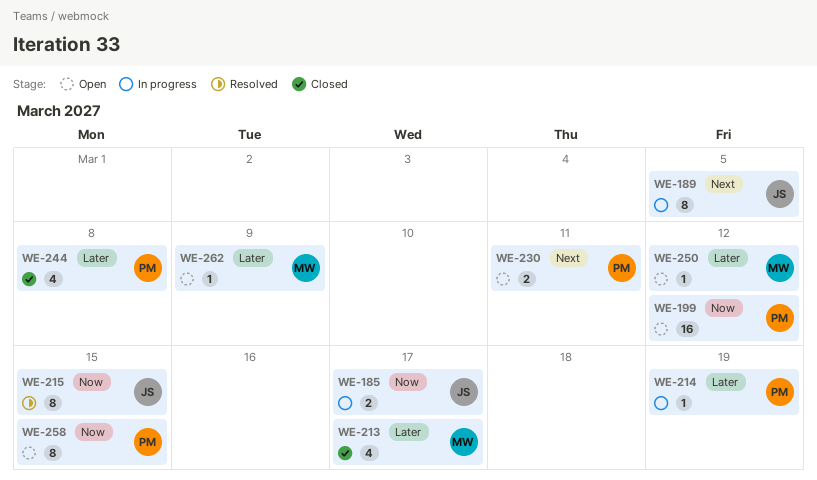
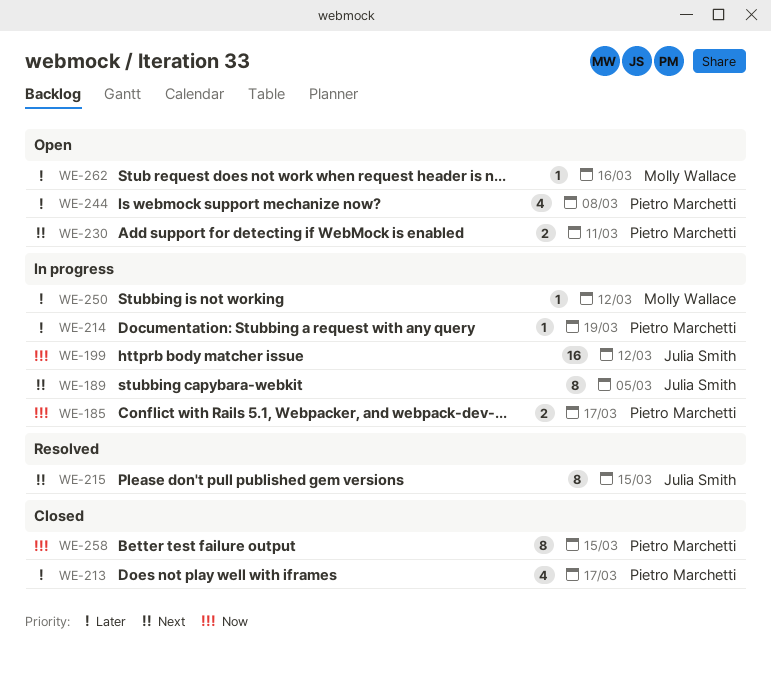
WE-185, owner: Julia Smith -> Pietro Marchetti
WE-199, status: Open -> In progress
WE-199, owner: Pietro Marchetti -> Julia Smith
WE-213, owner: Molly Wallace -> Pietro Marchetti
WE-215, priority: Now -> Next
WE-244, status: Closed -> Open
WE-250, status: Open -> In progress
WE-258, status: Open -> Closed
WE-262, due: Mar 9 -> Mar 16

